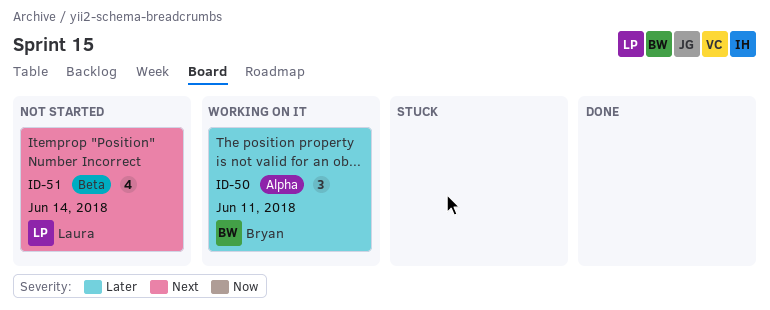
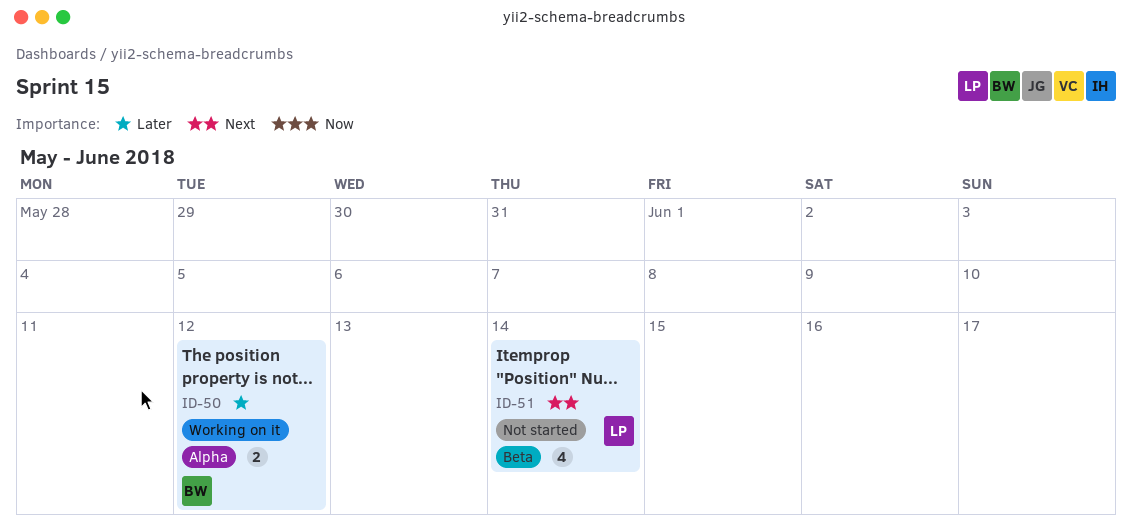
ID-50, estimate: 3 -> 2
ID-50, due: Jun 11 -> Jun 12

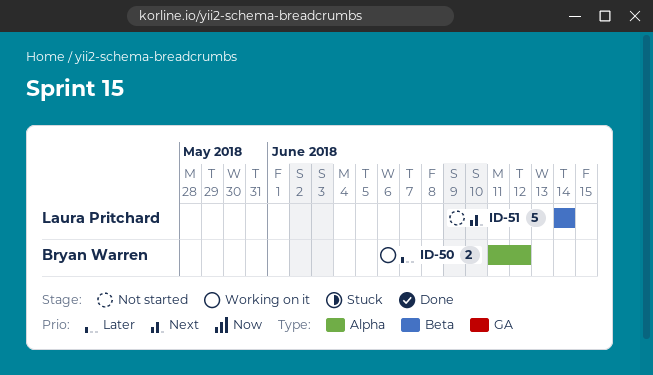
ID-51, estimate: 4 -> 5

